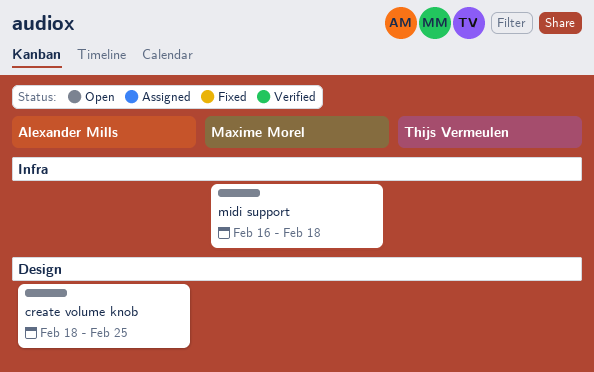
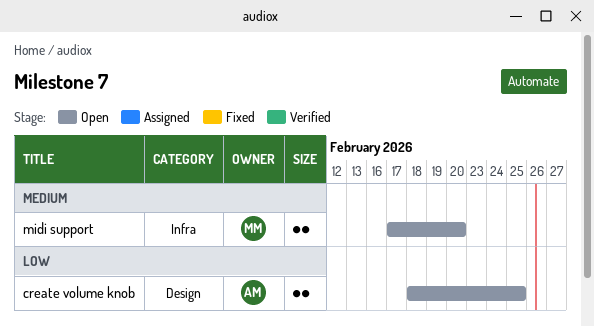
midi support, start: Feb 16 -> Feb 17
midi support, due: Feb 18 -> Feb 20

